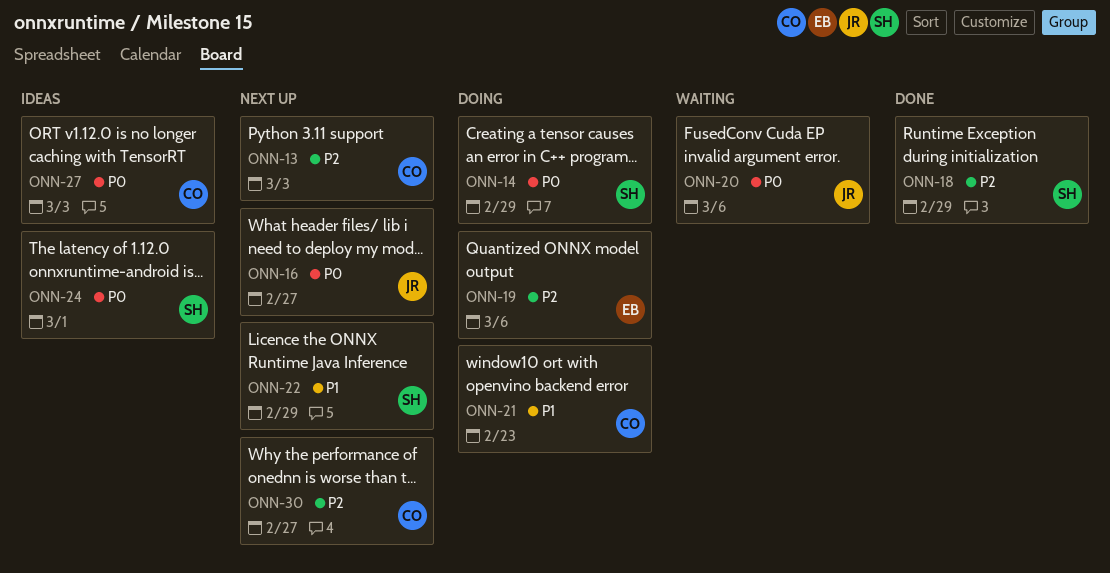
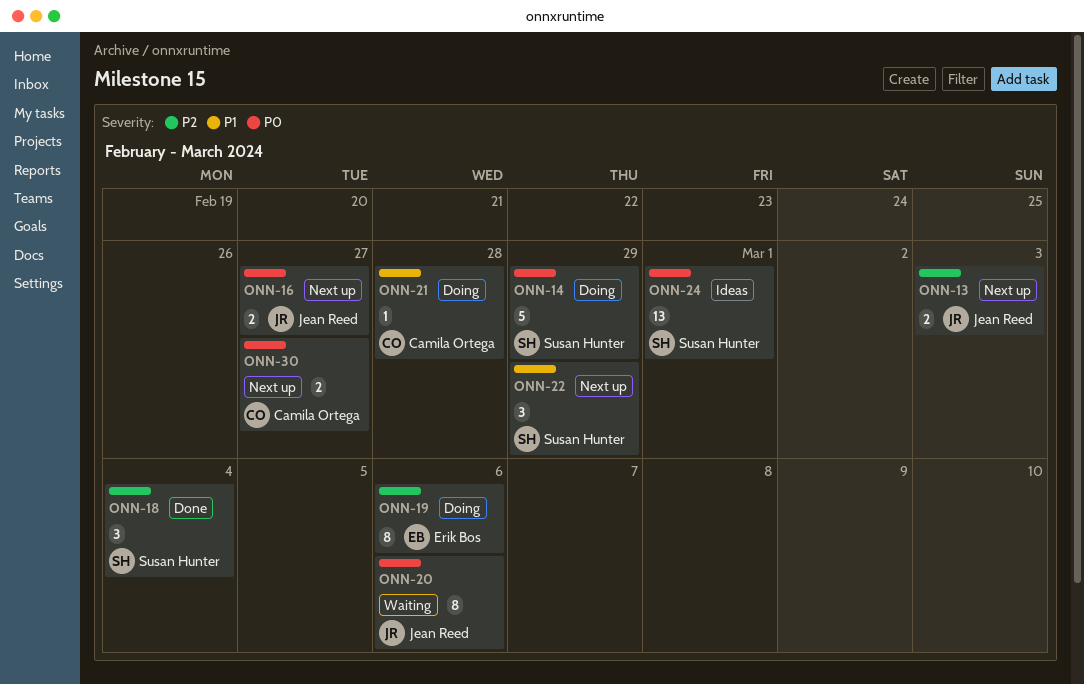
ONN-13, owner: Camila Ortega -> Jean Reed
ONN-18, due: Feb 29 -> Mar 4
ONN-21, due: Feb 23 -> Feb 28
ONN-27: present -> none
ONN-30, priority: P2 -> P0

